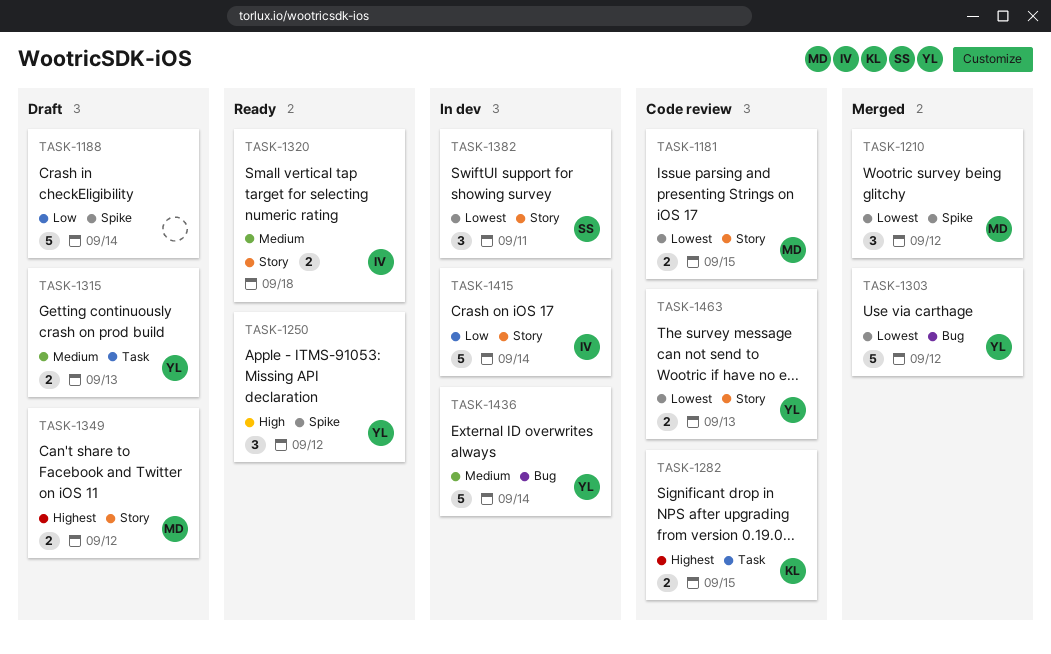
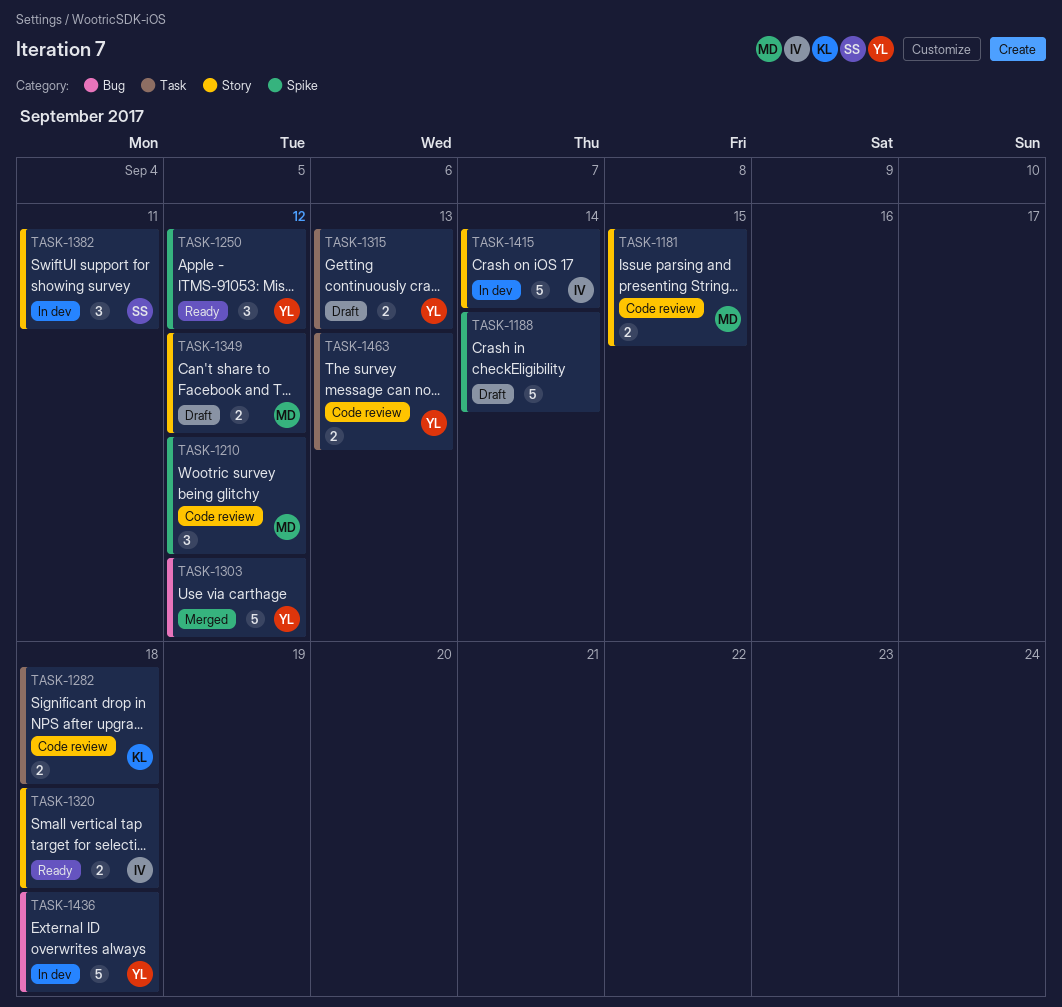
TASK-1210, status: Merged -> Code review
TASK-1282, due: Sep 15 -> Sep 18
TASK-1436, due: Sep 14 -> Sep 18
TASK-1463, label: Story -> Task

